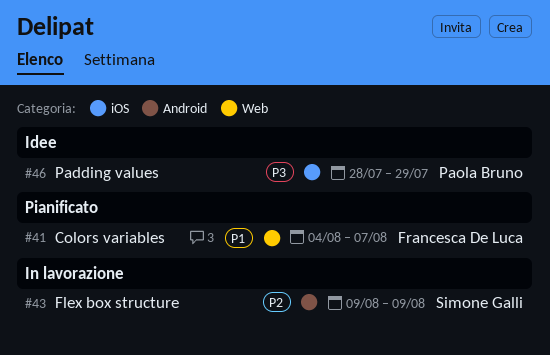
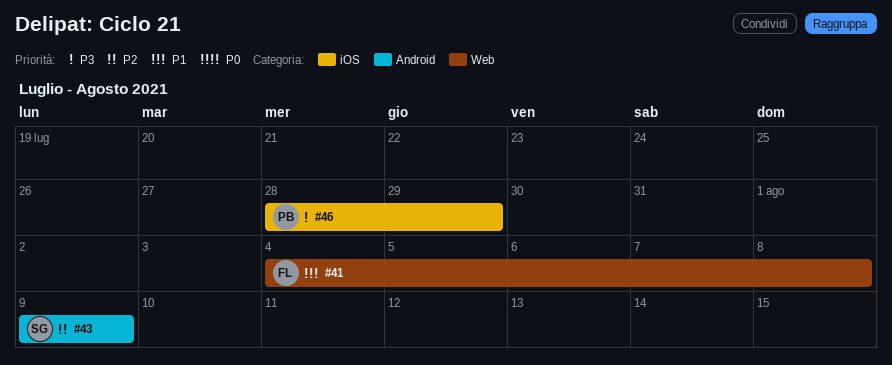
#41, due: Aug 7 -> Aug 8

